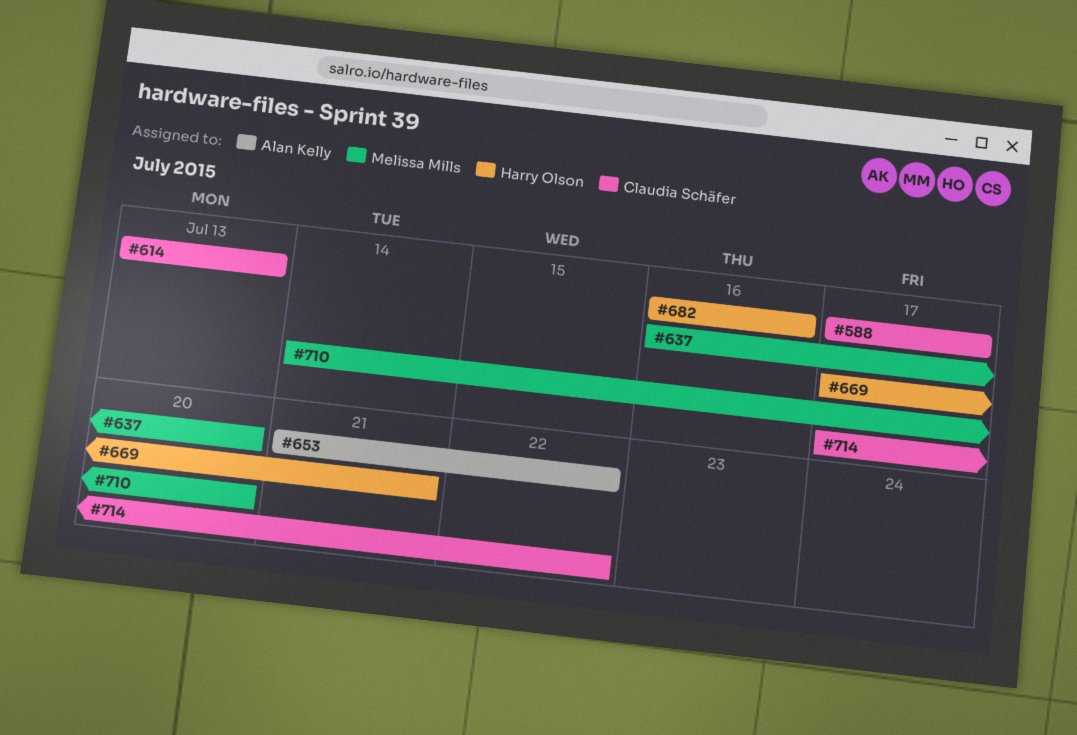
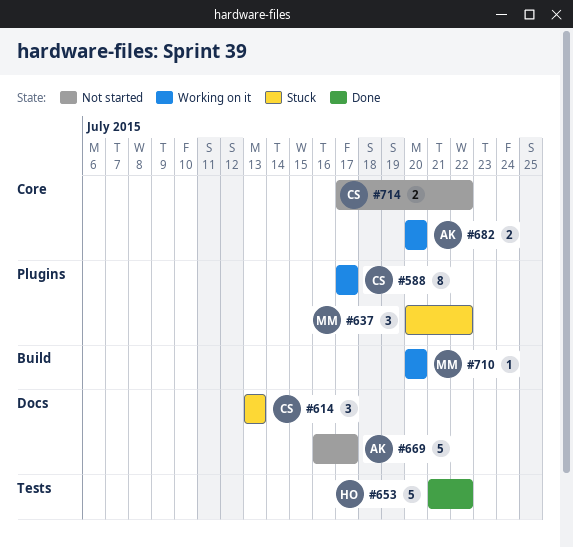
#637, start: Jul 16 -> Jul 20
#637, due: Jul 20 -> Jul 22
#653, owner: Alan Kelly -> Harry Olson
#669, owner: Harry Olson -> Alan Kelly
#669, start: Jul 17 -> Jul 16
#669, due: Jul 21 -> Jul 17
#682, owner: Harry Olson -> Alan Kelly
#682, start: Jul 16 -> Jul 20
#682, due: Jul 16 -> Jul 20
#710, start: Jul 14 -> Jul 20

